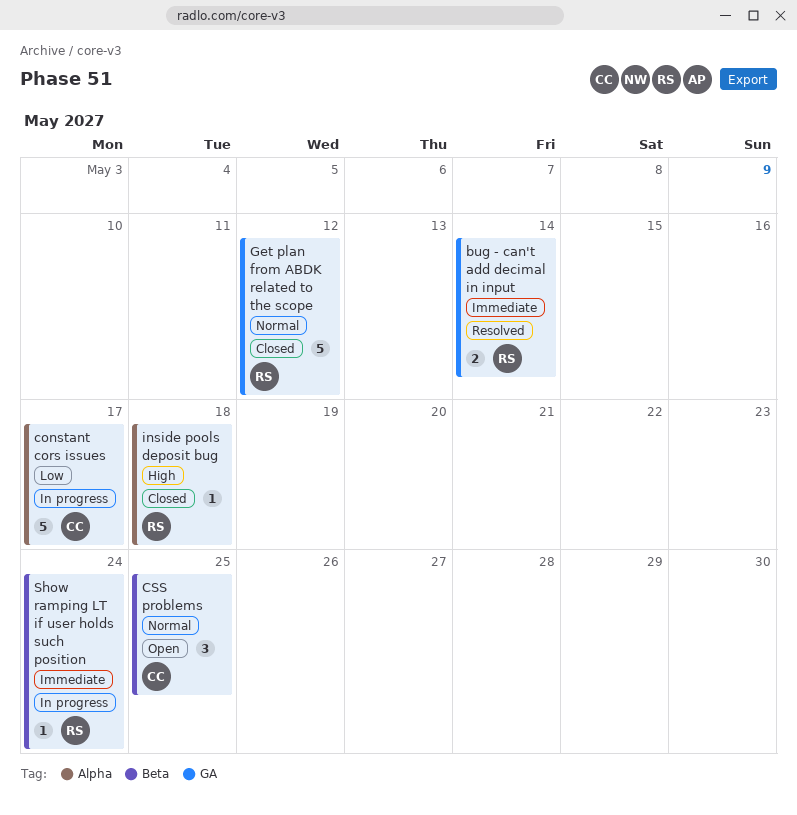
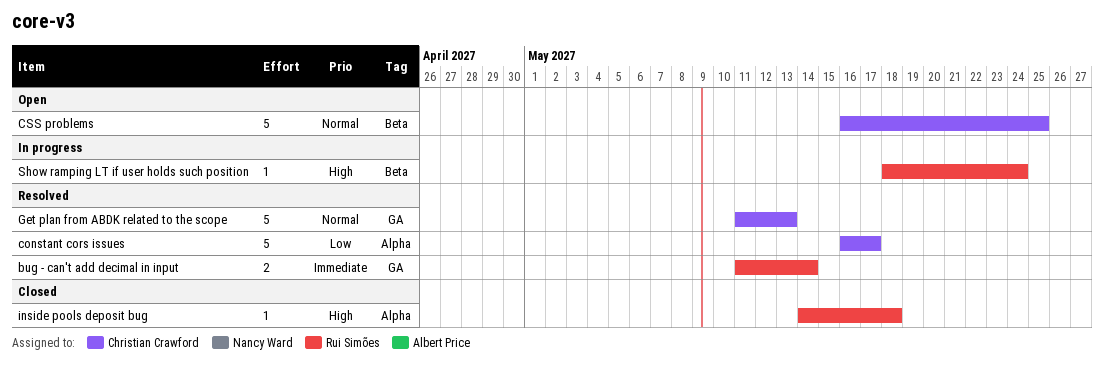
constant cors issues, status: In progress -> Resolved
CSS problems, estimate: 3 -> 5
Get plan from ABDK related to the scope, status: Closed -> Resolved
Get plan from ABDK related to the scope, owner: Rui Simões -> Christian Crawford
Get plan from ABDK related to the scope, due: May 12 -> May 13
Show ramping LT if user holds such position, priority: Immediate -> High

